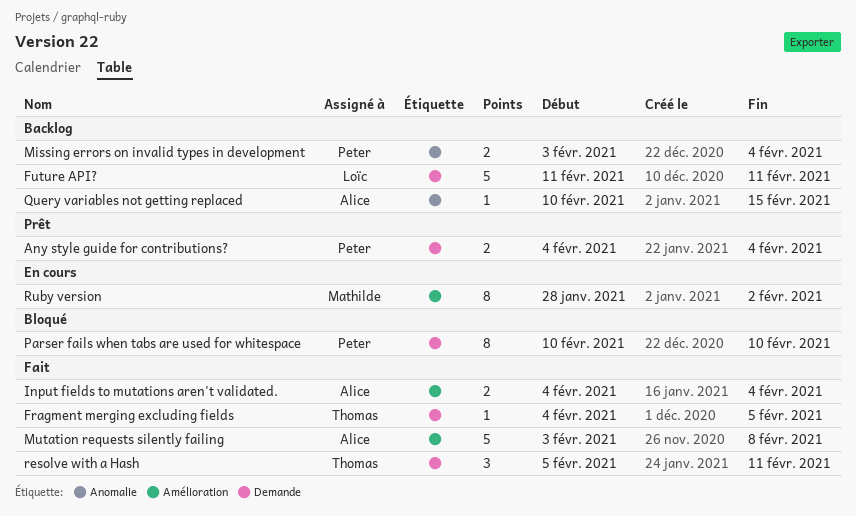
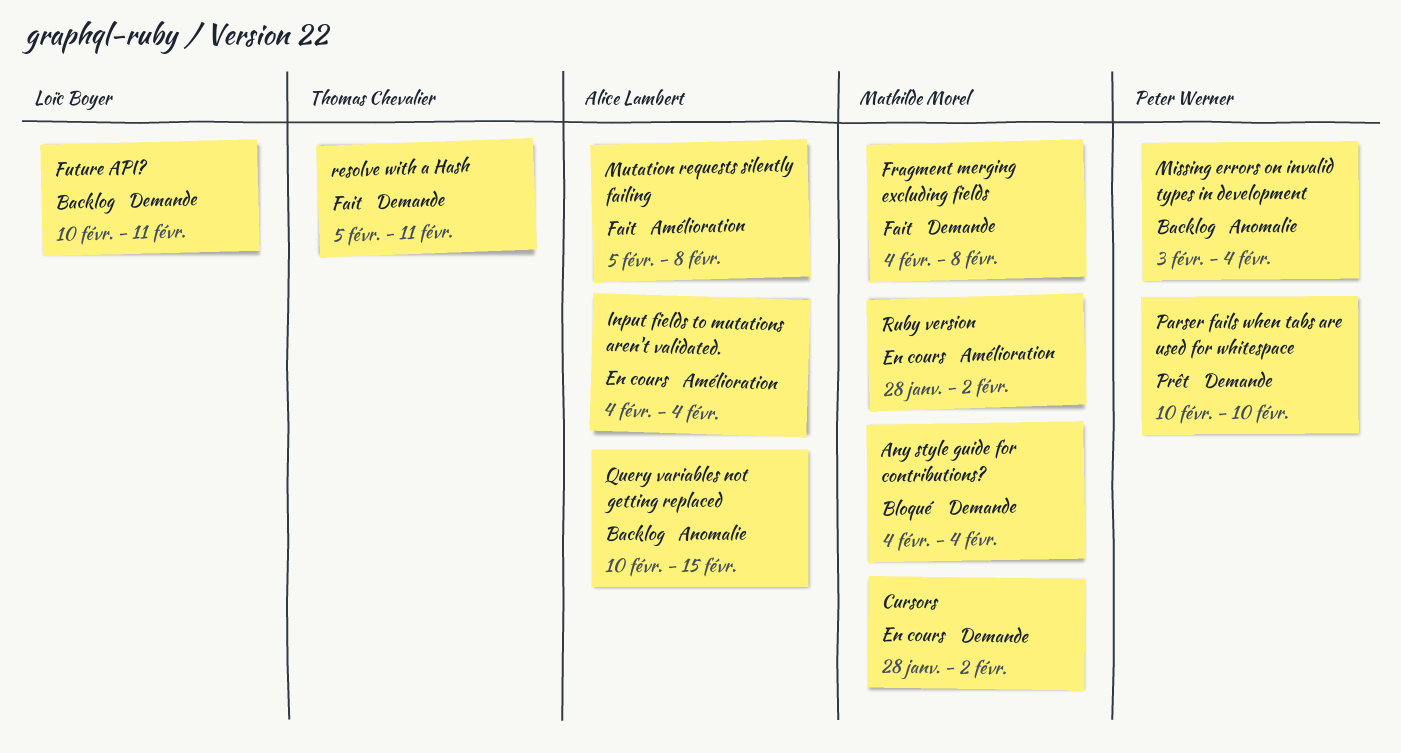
Any style guide for contributions?, status: Prêt -> Bloqué
Any style guide for contributions?, owner: Peter Werner -> Mathilde Morel
Cursors: none -> present
Fragment merging excluding fields, owner: Thomas Chevalier -> Mathilde Morel
Fragment merging excluding fields, due: Feb 5 -> Feb 8
Future API?, start: Feb 11 -> Feb 10
Input fields to mutations aren't validated., status: Fait -> En cours
Mutation requests silently failing, start: Feb 3 -> Feb 5
Parser fails when tabs are used for whitespace, status: Bloqué -> Prêt

